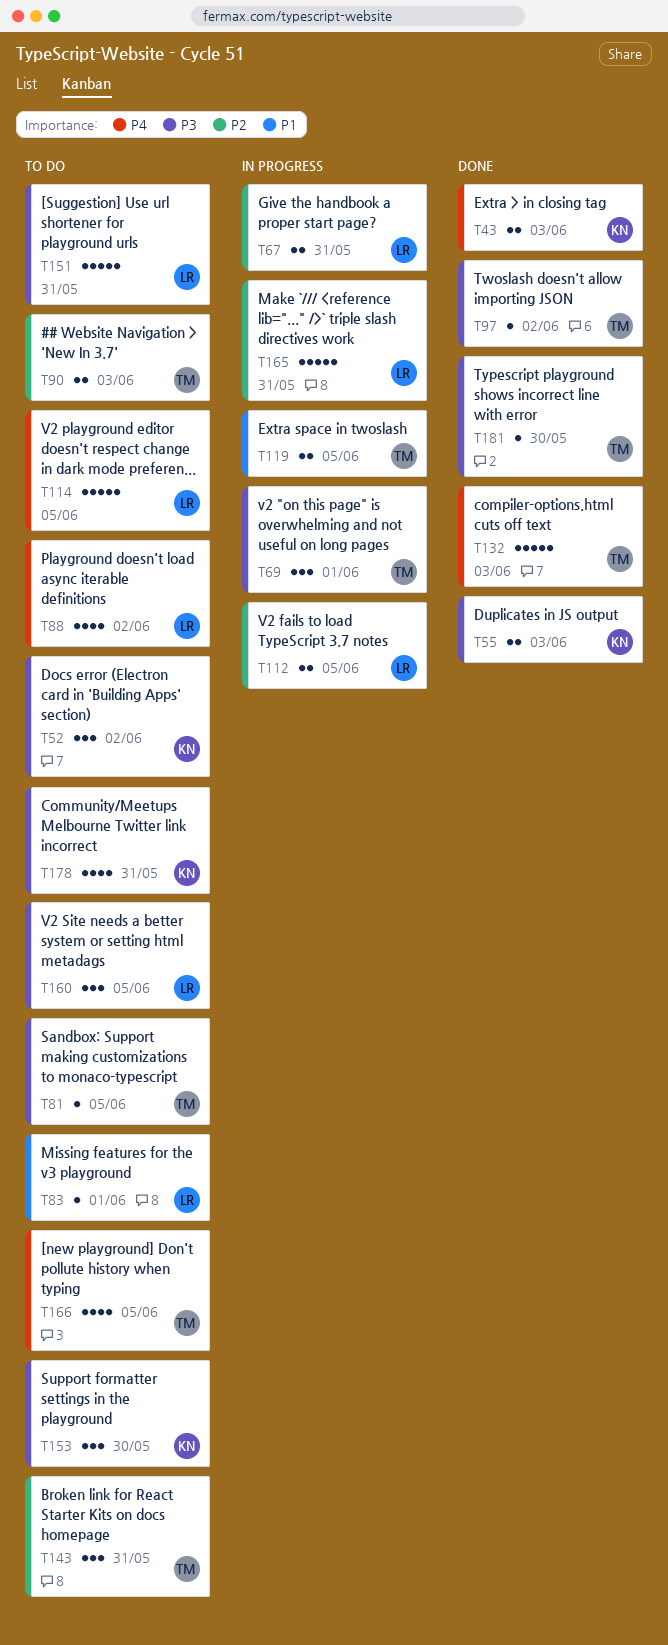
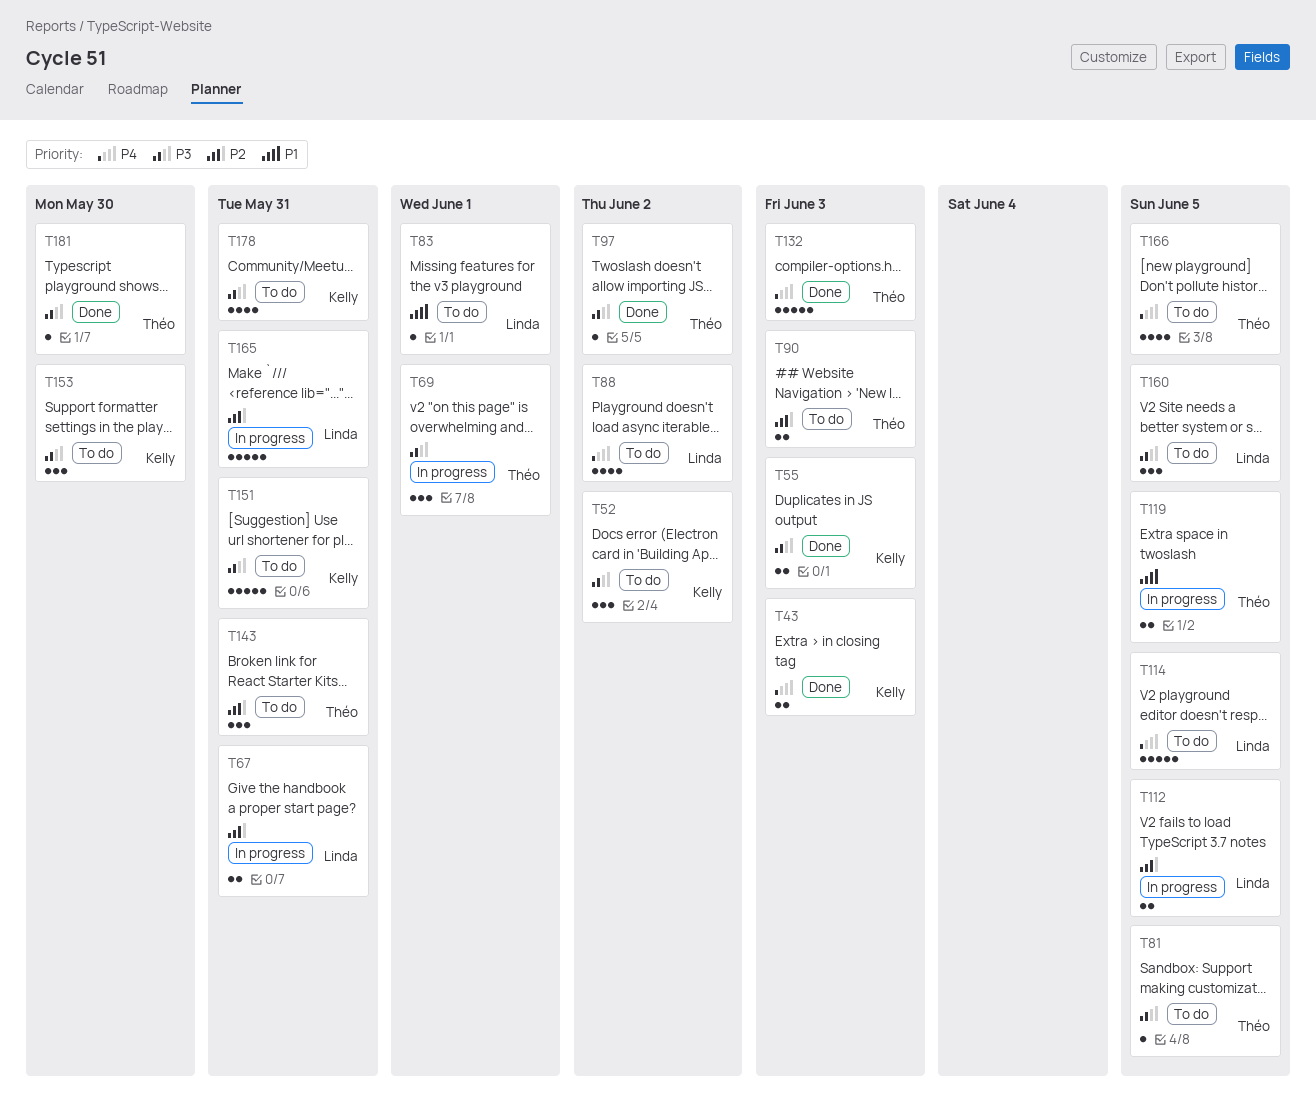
T151, owner: Linda -> Kelly

